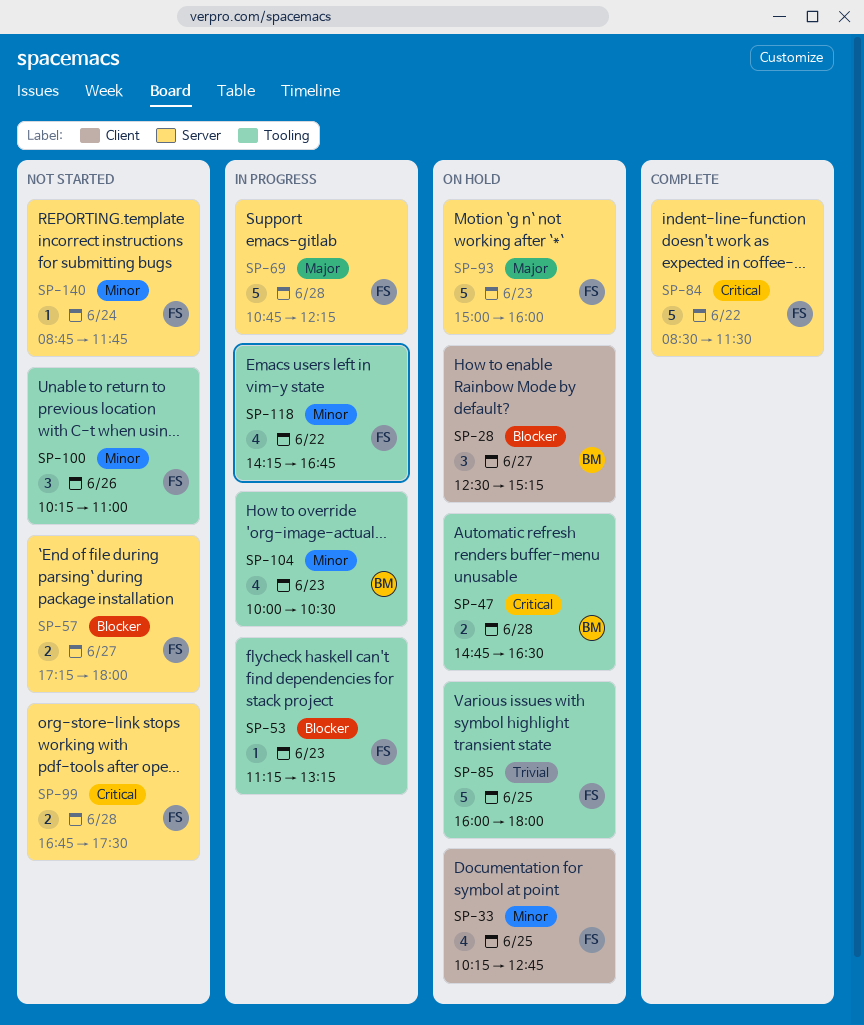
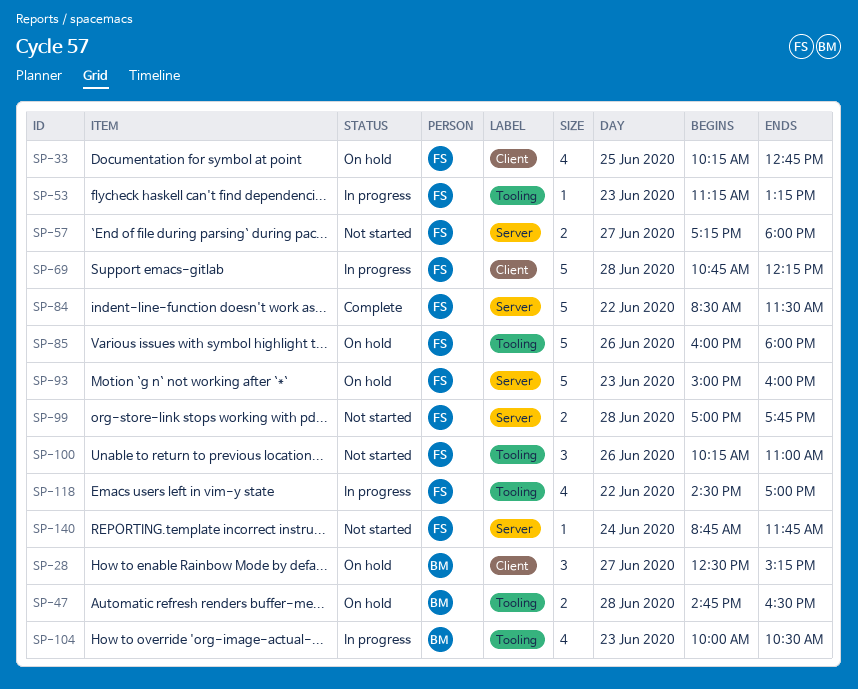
SP-69, label: Server -> Client
SP-85, day: Jun 25 -> Jun 26
SP-99, begins: 16:45 -> 17:00
SP-99, ends: 17:30 -> 17:45
SP-118, begins: 14:15 -> 14:30
SP-118, ends: 16:45 -> 17:00

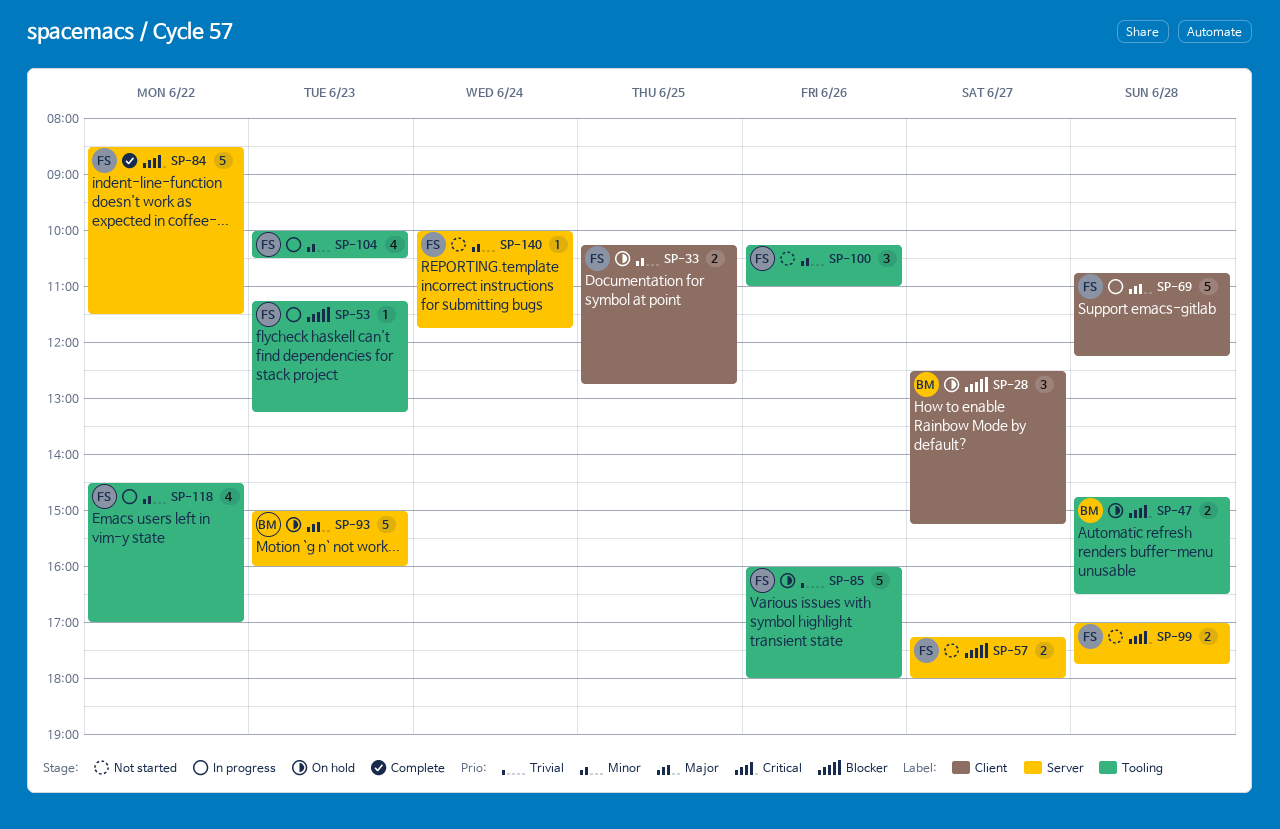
SP-33, estimate: 4 -> 2
SP-93, owner: FS -> BM
SP-104, owner: BM -> FS
SP-140, begins: 08:45 -> 10:00

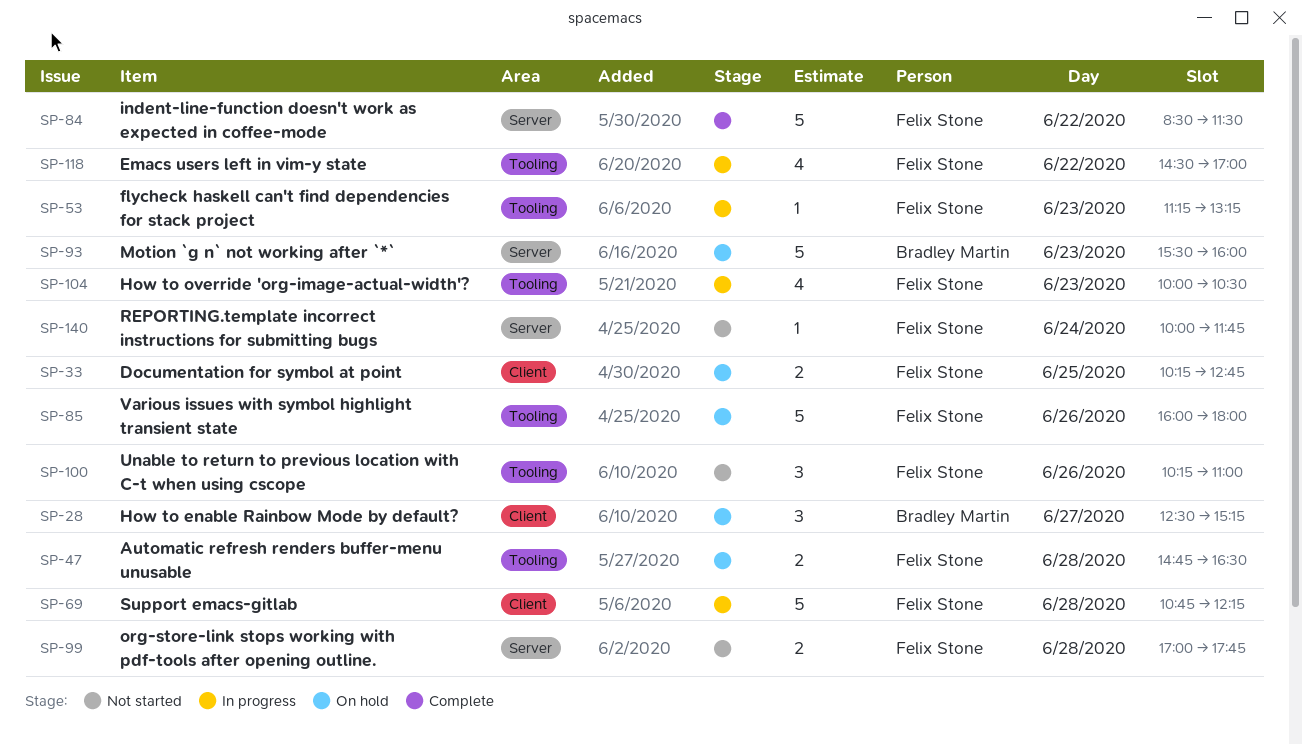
SP-47, owner: Bradley Martin -> Felix Stone
SP-57: present -> none
SP-93, begins: 15:00 -> 15:30

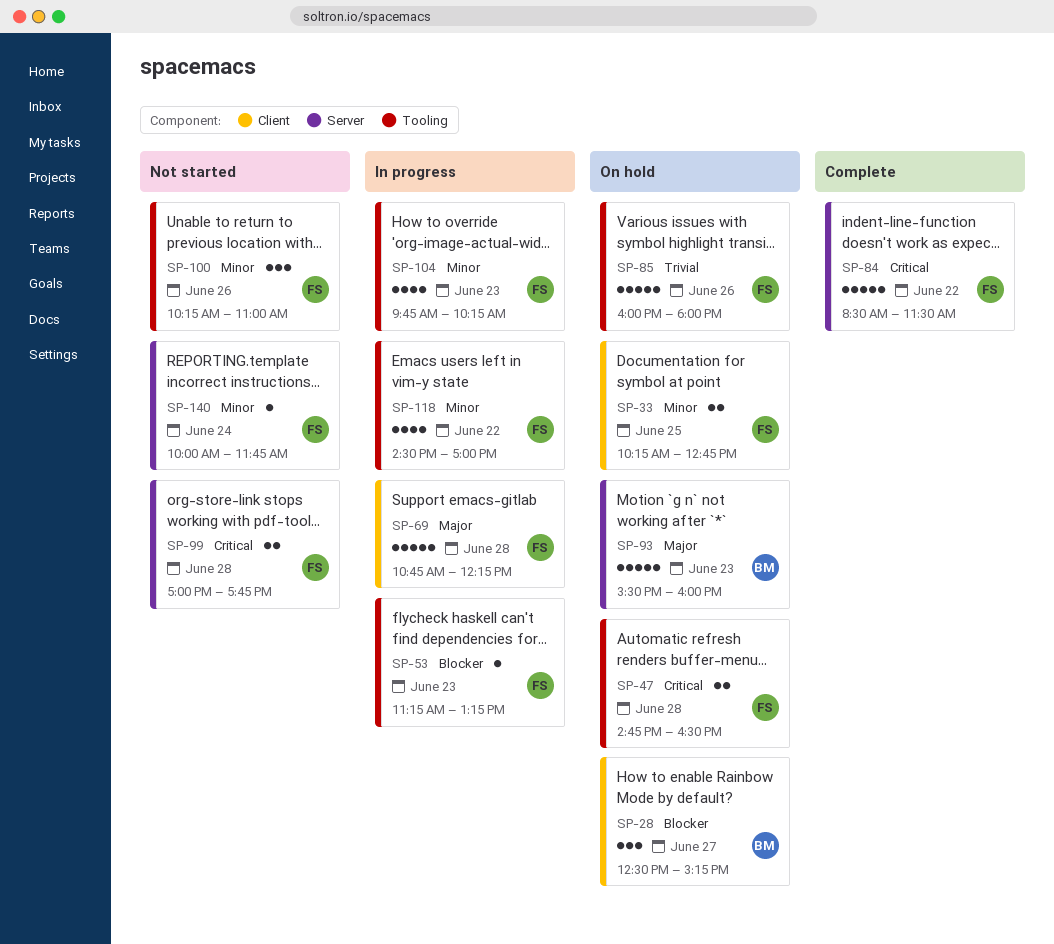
SP-104, begins: 10:00 -> 09:45
SP-104, ends: 10:30 -> 10:15

